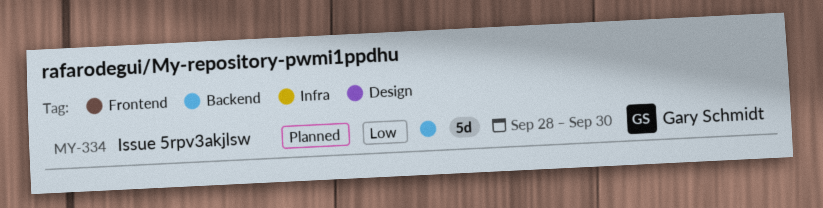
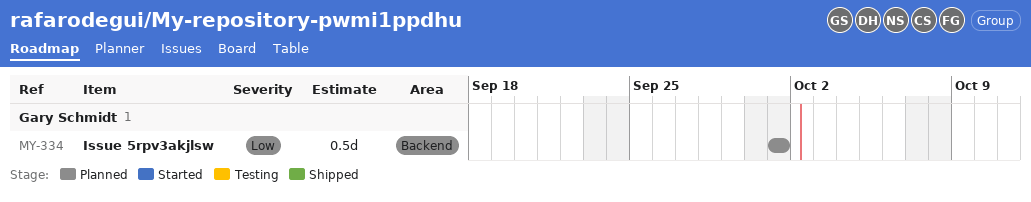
MY-334, estimate: 5d -> 0.5d
MY-334, start: Sep 28 -> Oct 1
MY-334, due: Sep 30 -> Oct 1

